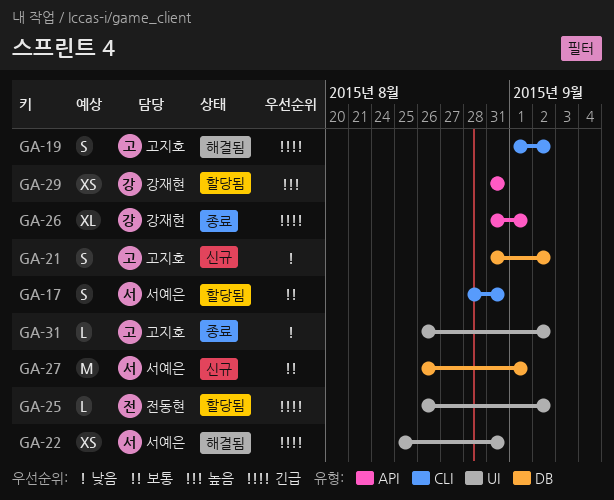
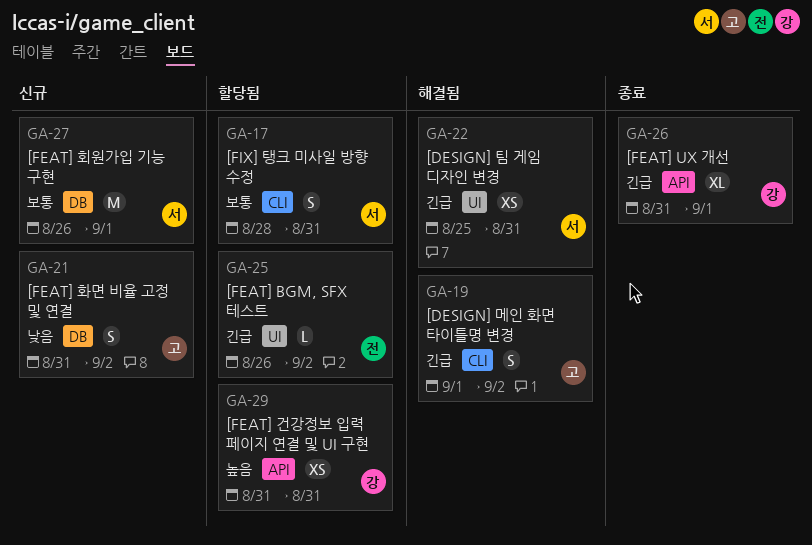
GA-31: present -> none

